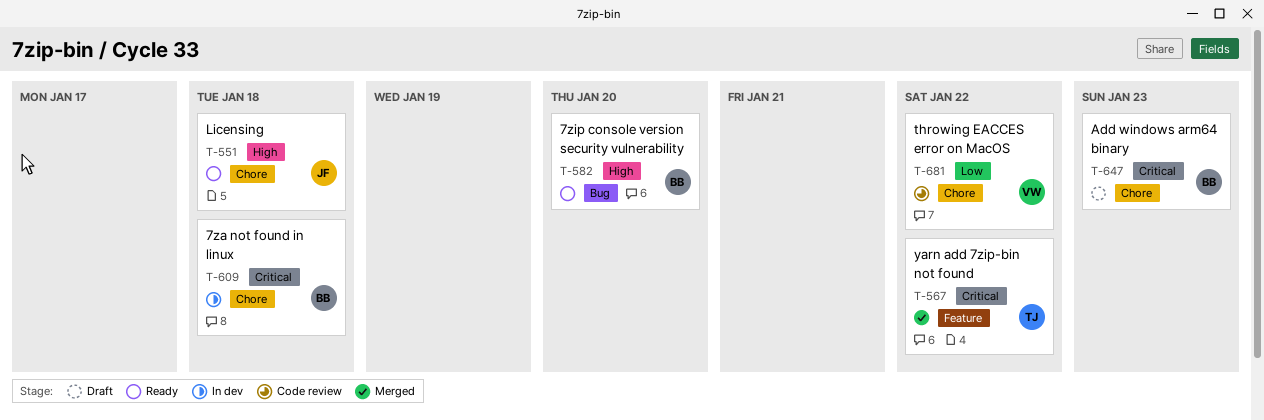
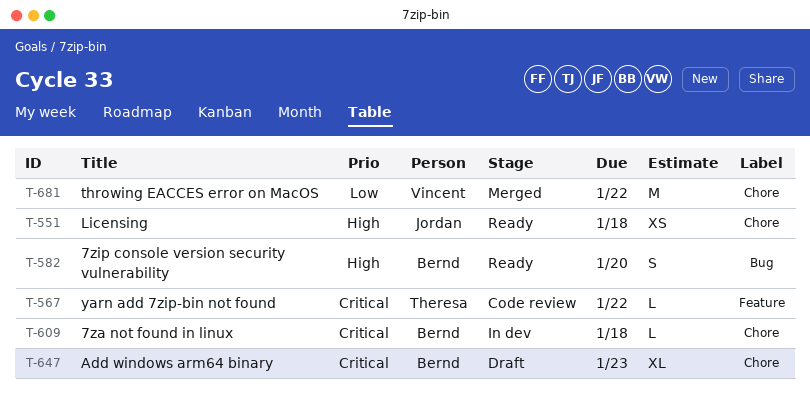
T-567, status: Merged -> Code review
T-681, status: Code review -> Merged

